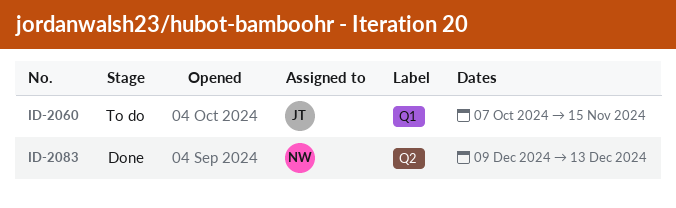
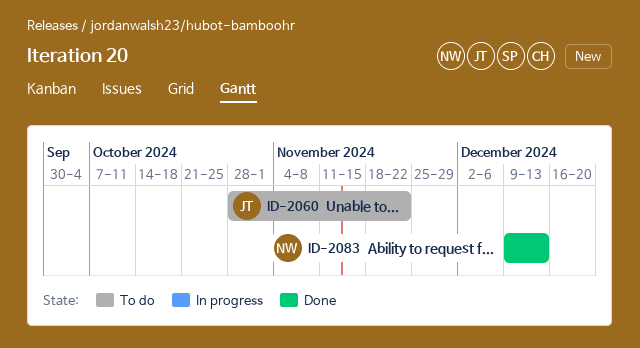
ID-2060, start: Oct 7 -> Oct 28
ID-2060, due: Nov 15 -> Nov 22

